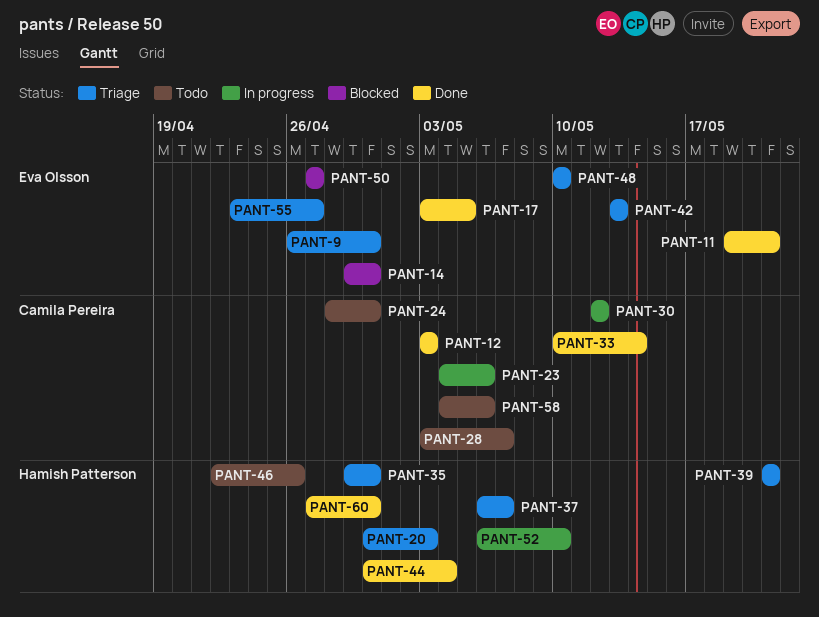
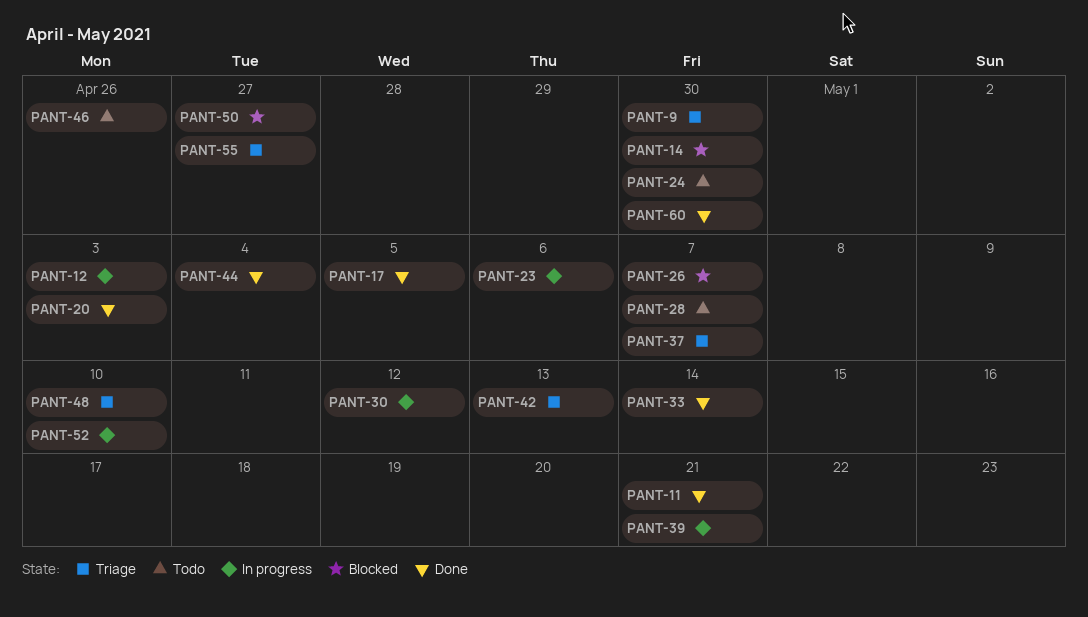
PANT-12, status: Done -> In progress
PANT-20, status: Triage -> Done
PANT-26: none -> present
PANT-35: present -> none
PANT-39, status: Triage -> In progress
PANT-58: present -> none

